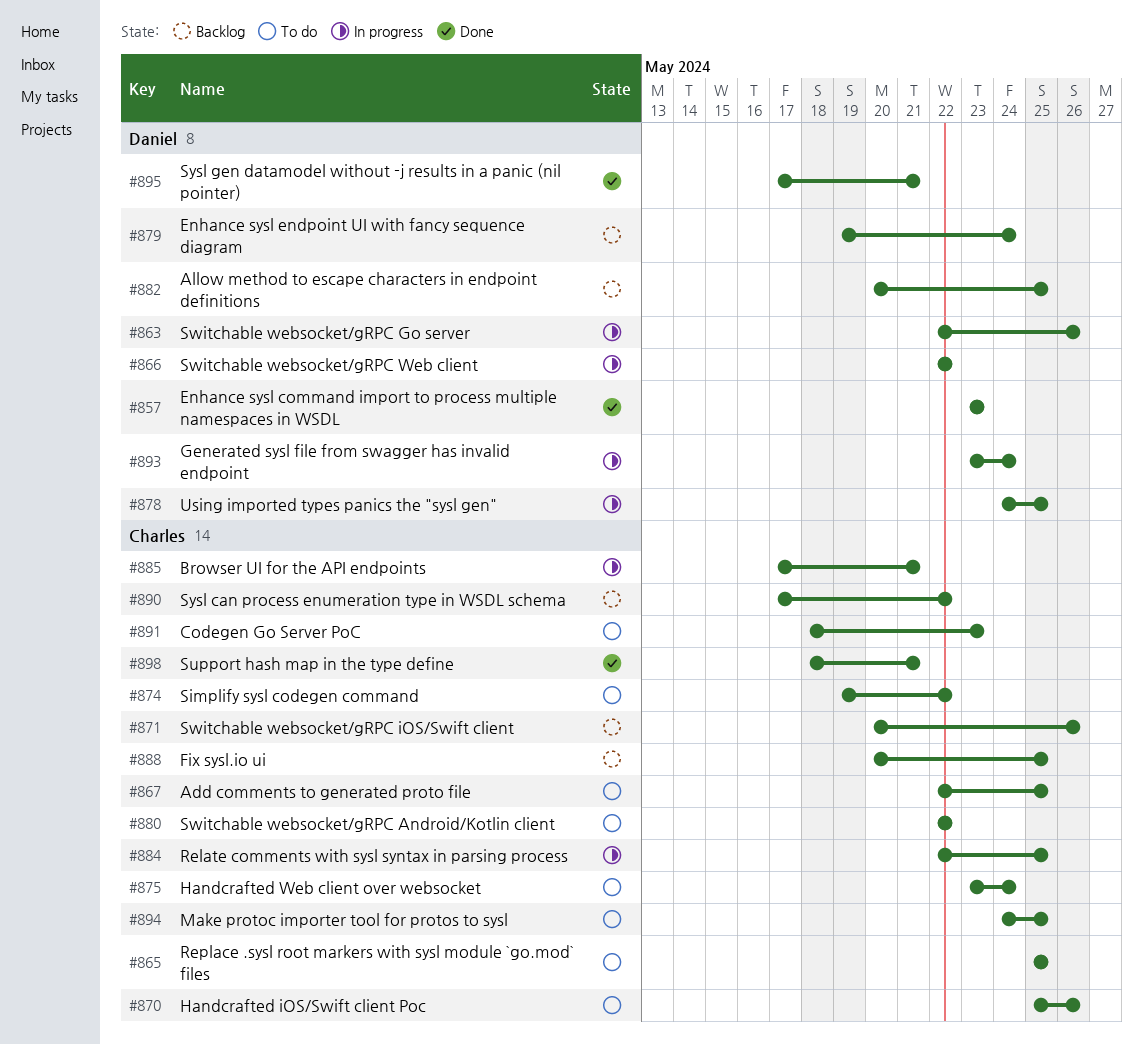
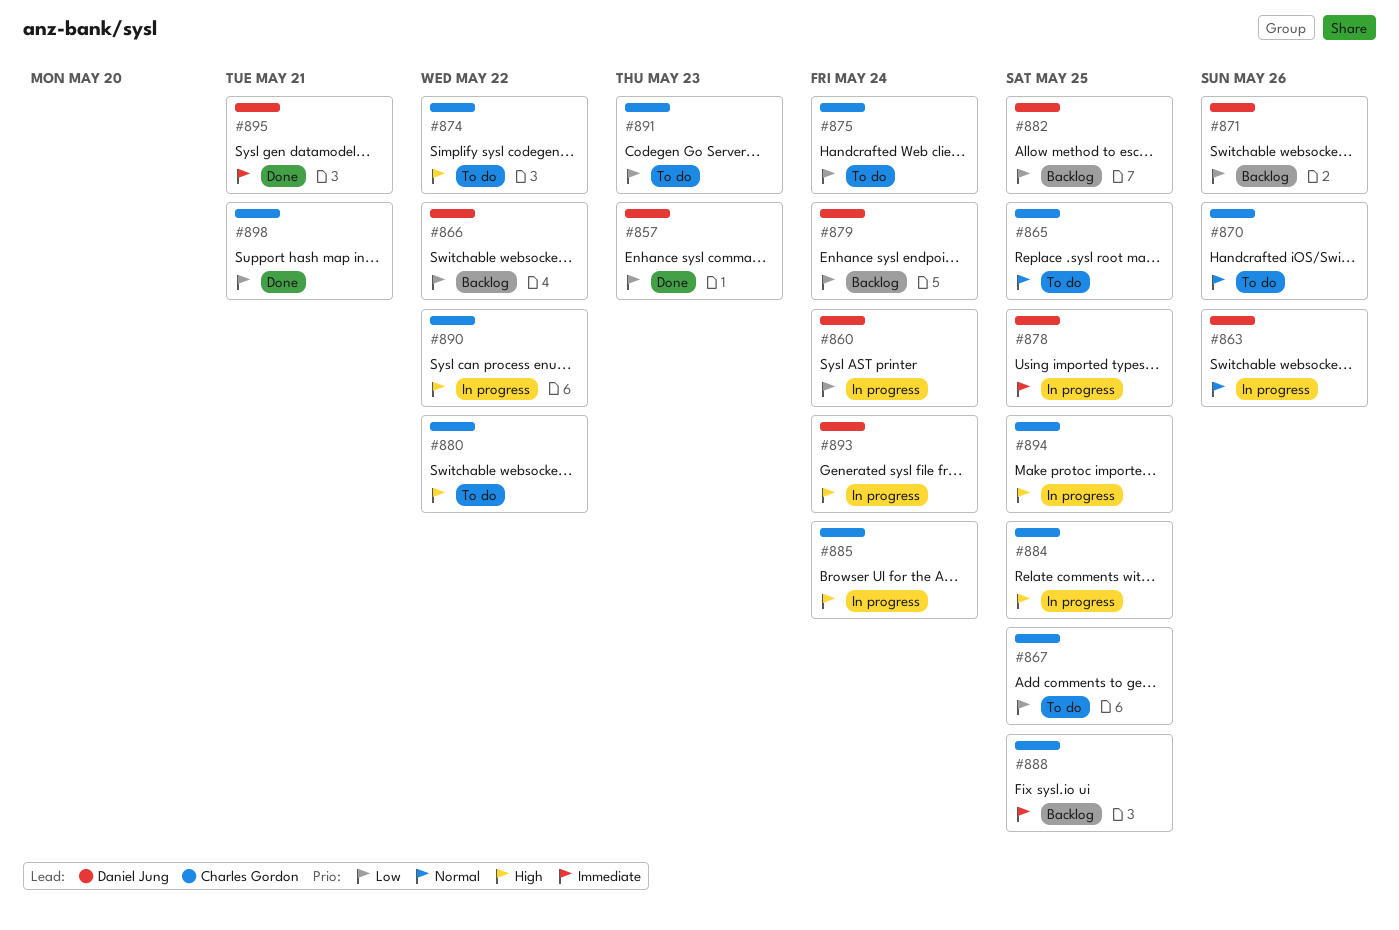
#860: none -> present
#866, status: In progress -> Backlog
#871, owner: Charles Gordon -> Daniel Jung
#885, due: May 21 -> May 24
#890, status: Backlog -> In progress
#894, status: To do -> In progress

